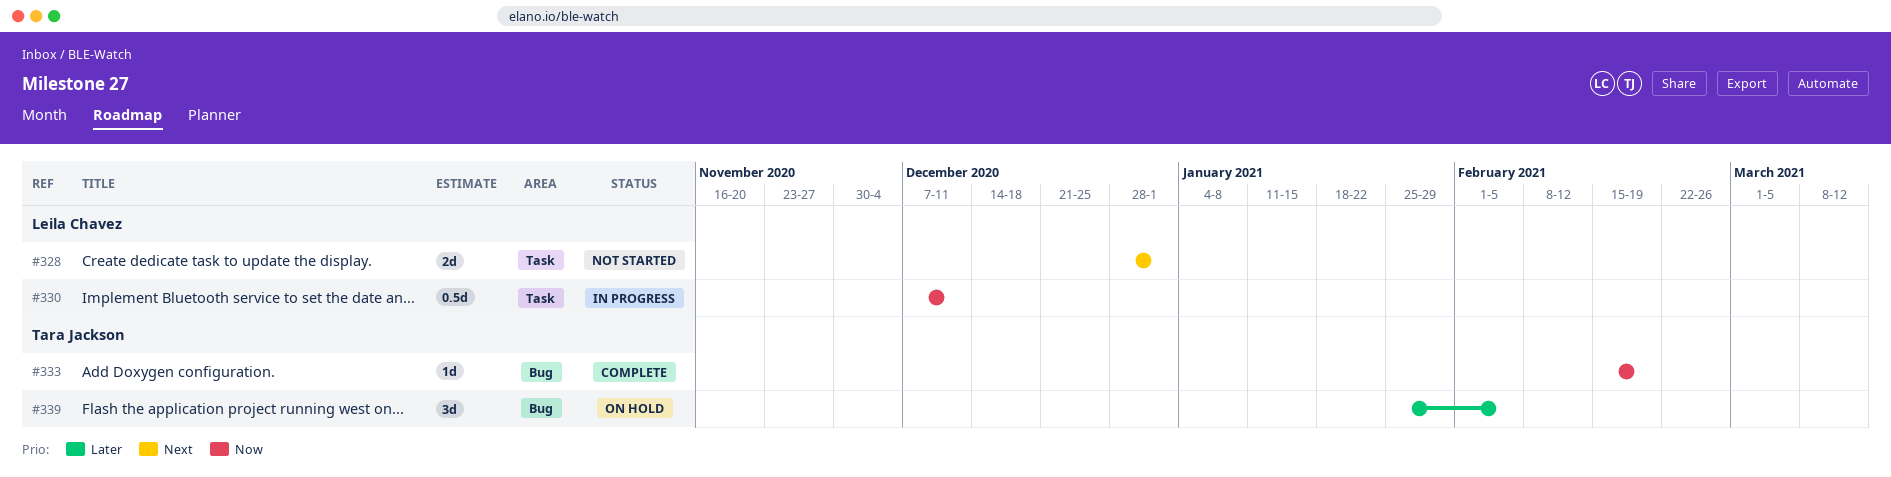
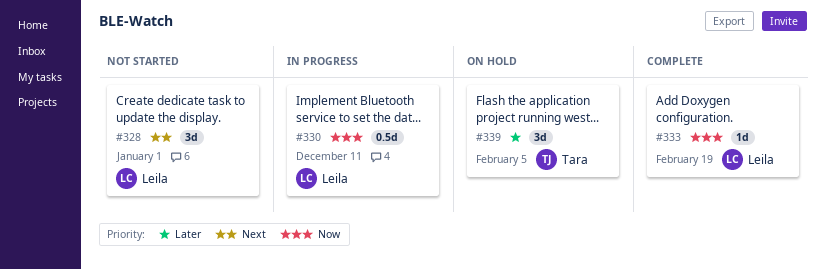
#328, estimate: 2d -> 3d
#333, owner: Tara Jackson -> Leila Chavez

